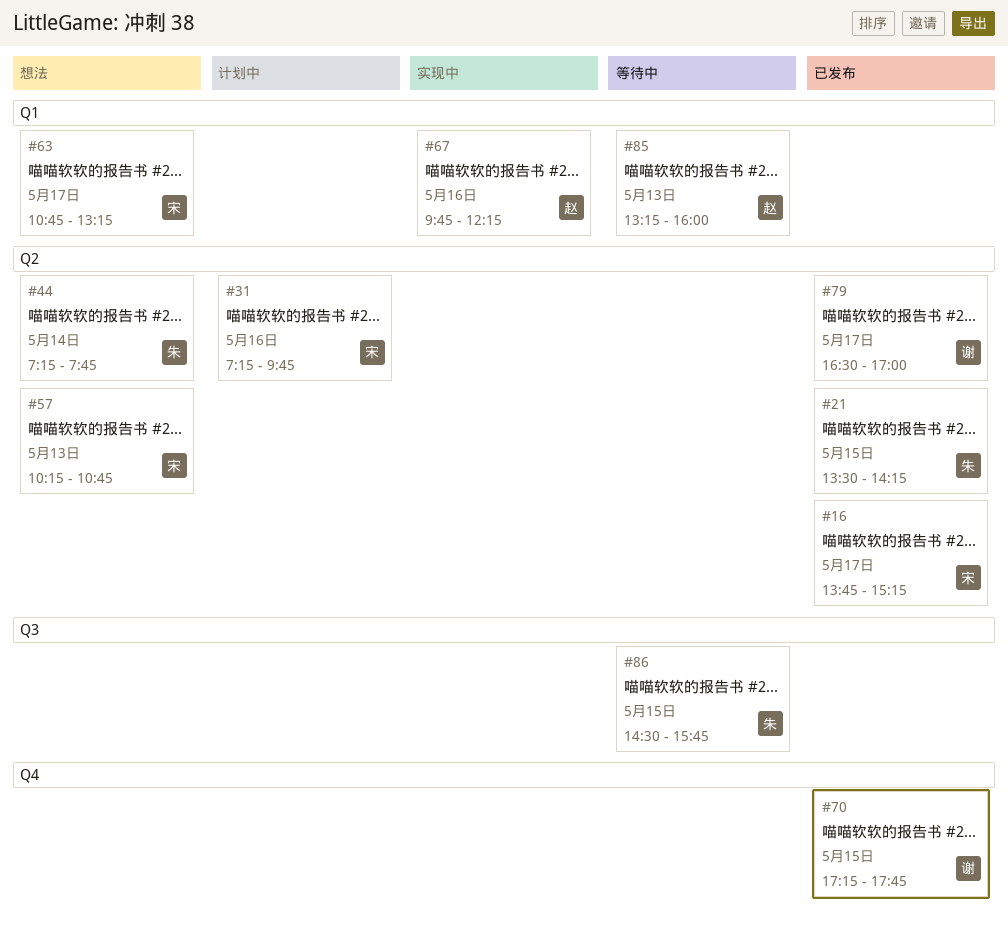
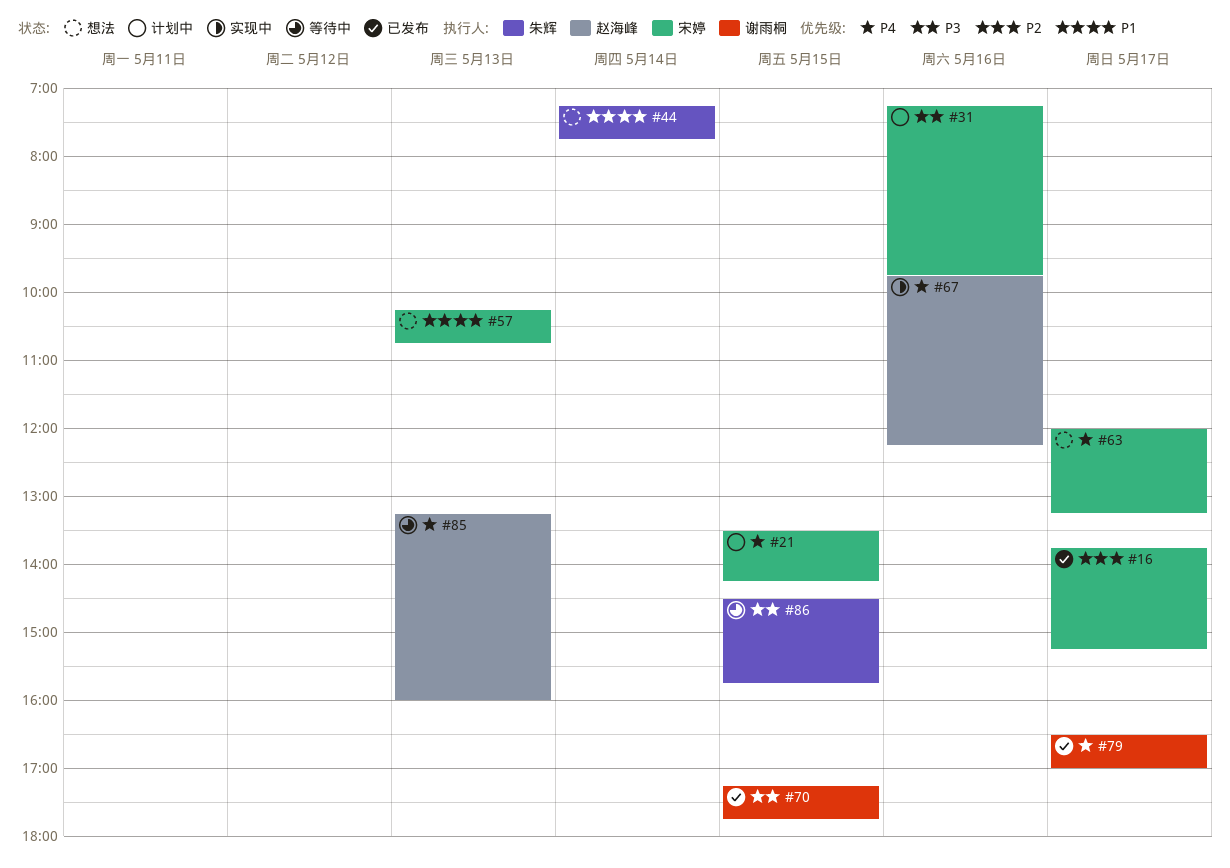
#21, status: 已发布 -> 计划中
#21, owner: 朱辉 -> 宋婷
#63, begins: 10:45 -> 12:00

